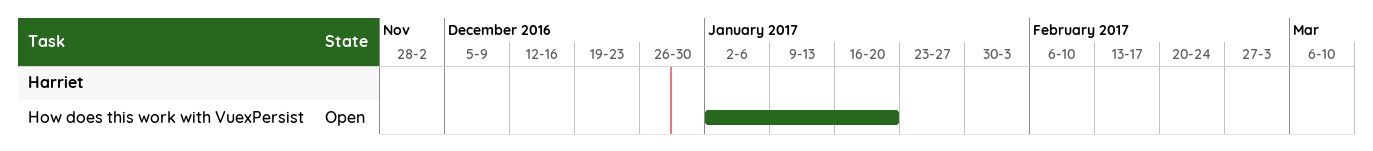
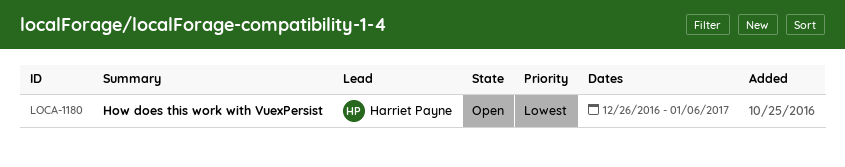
How does this work with VuexPersist, start: Jan 2 -> Dec 26
How does this work with VuexPersist, due: Jan 20 -> Jan 6

